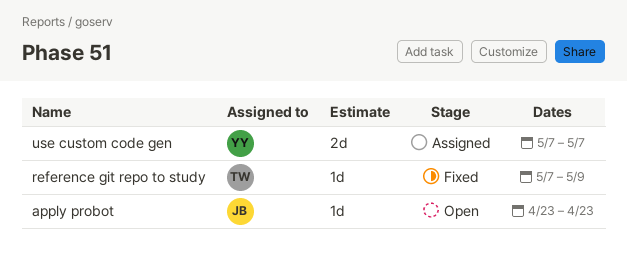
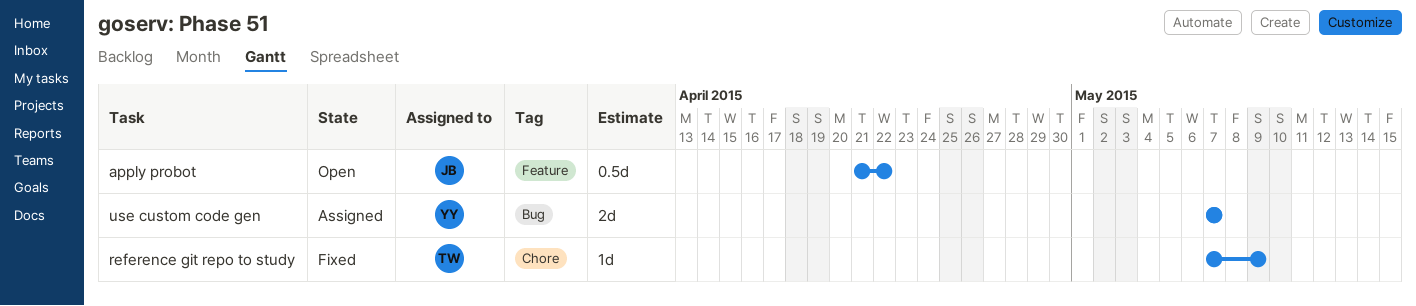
apply probot, estimate: 1d -> 0.5d
apply probot, start: Apr 23 -> Apr 21
apply probot, due: Apr 23 -> Apr 22

